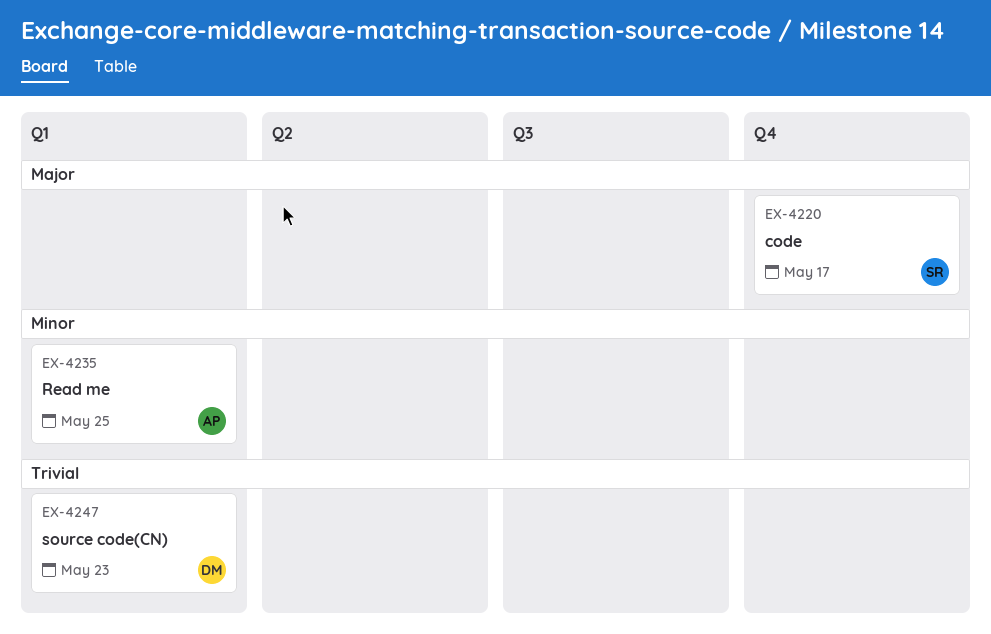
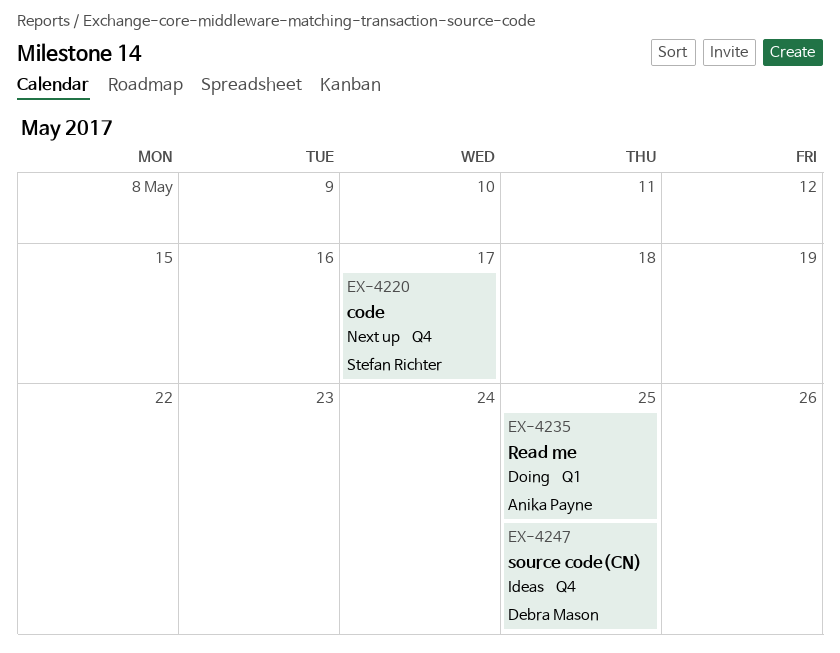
EX-4247, label: Q1 -> Q4
EX-4247, due: May 23 -> May 25

